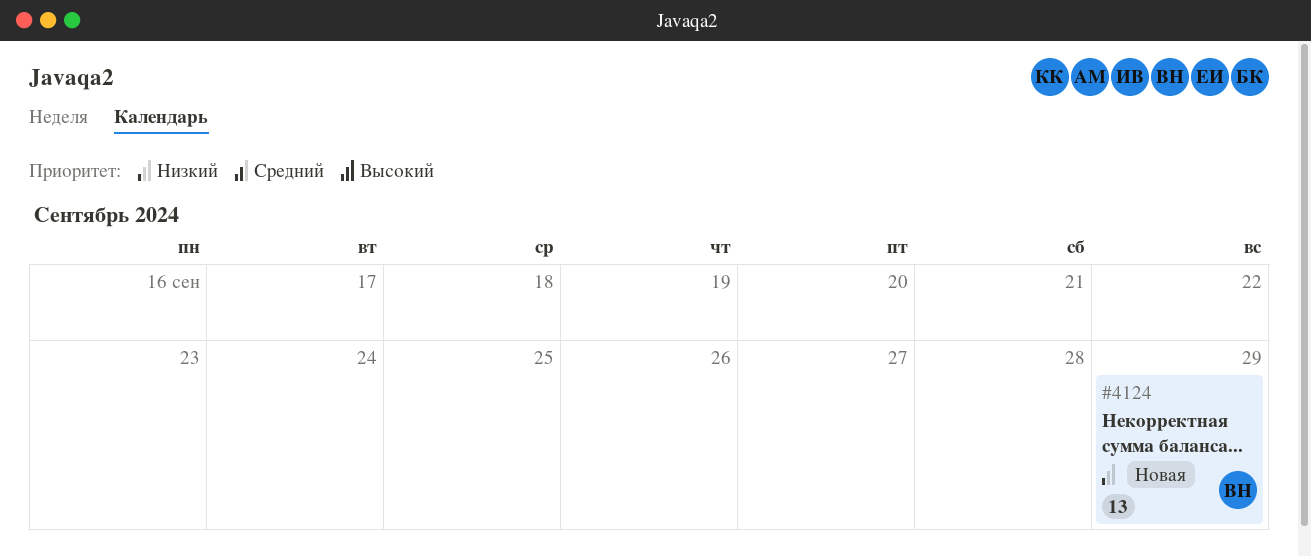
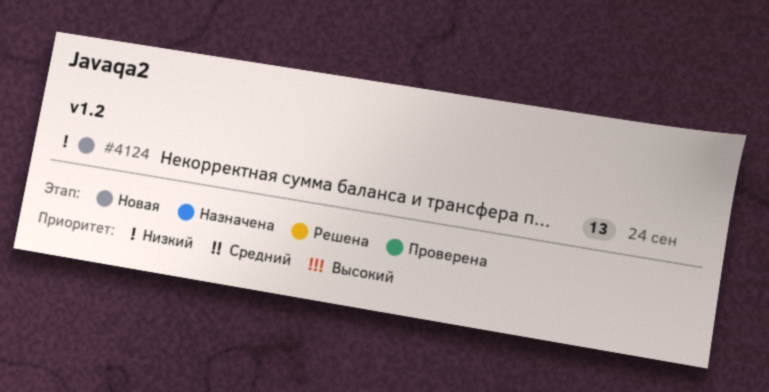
#4124, due: Sep 29 -> Sep 24

